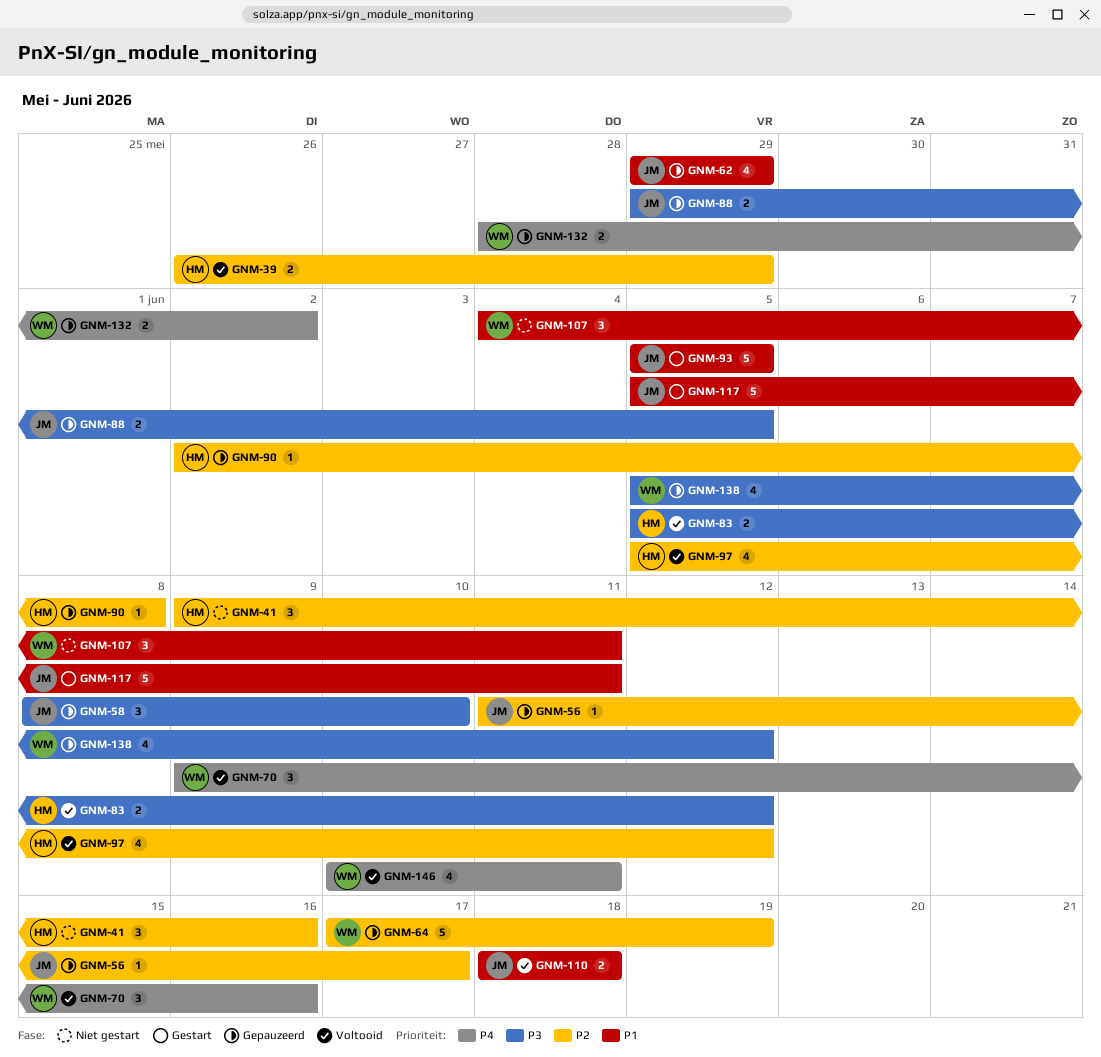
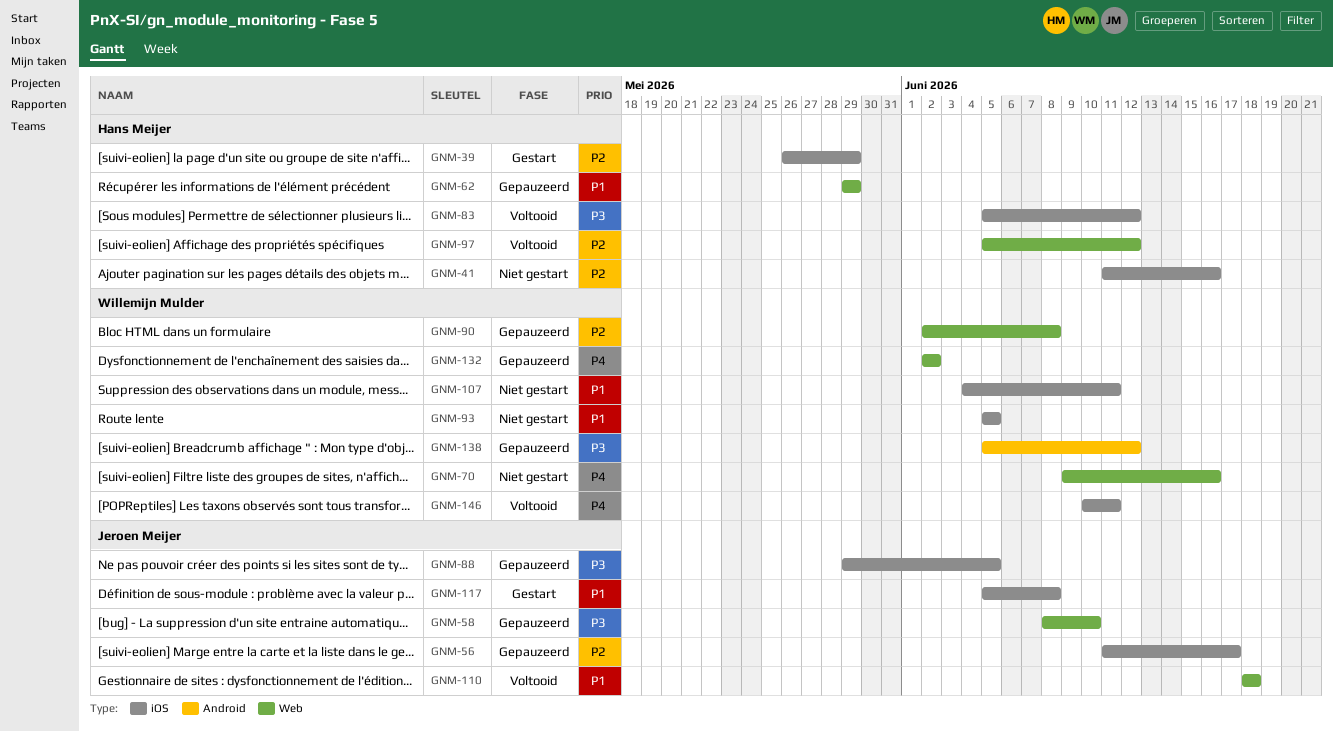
GNM-39, status: Voltooid -> Gestart
GNM-41, start: Jun 9 -> Jun 11
GNM-62, owner: Jeroen Meijer -> Hans Meijer
GNM-64: present -> none
GNM-70, status: Voltooid -> Niet gestart
GNM-90, owner: Hans Meijer -> Willemijn Mulder
GNM-93, status: Gestart -> Niet gestart
GNM-93, owner: Jeroen Meijer -> Willemijn Mulder
GNM-117, due: Jun 11 -> Jun 8
GNM-132, start: May 28 -> Jun 2

